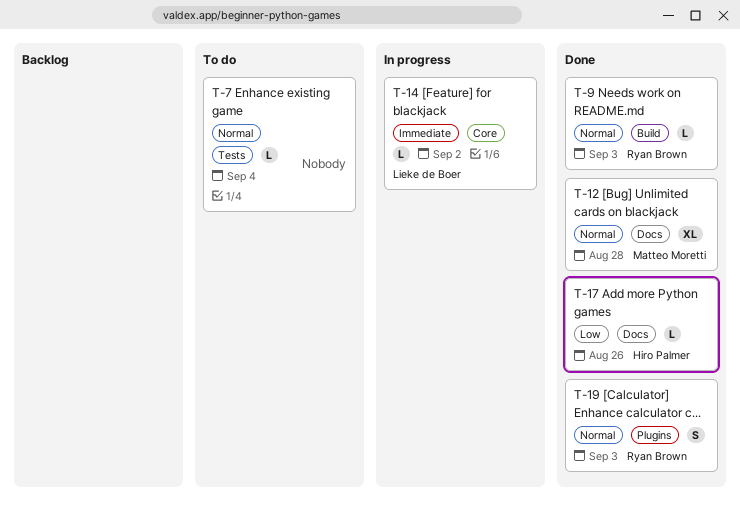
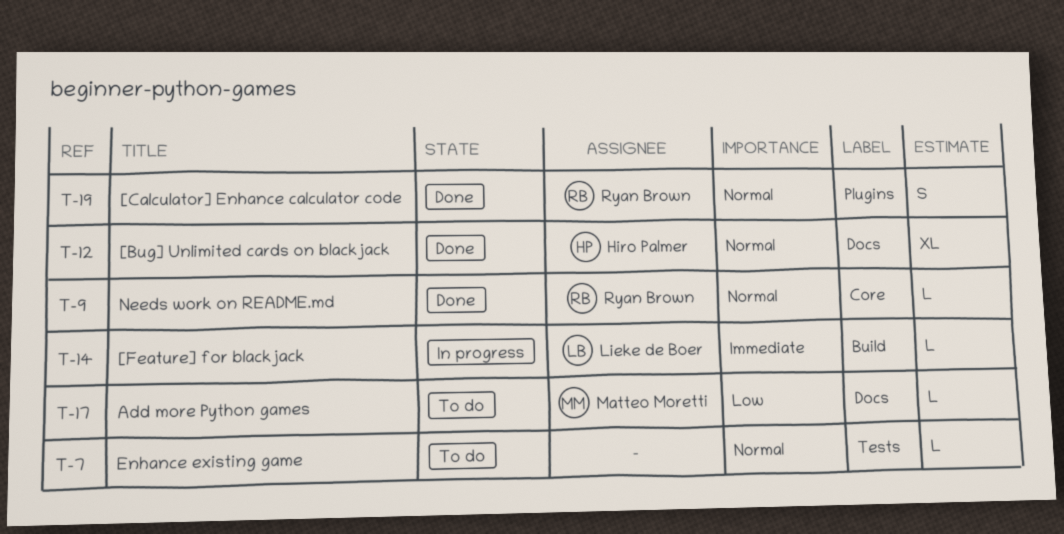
T-9, label: Build -> Core
T-12, owner: Matteo Moretti -> Hiro Palmer
T-14, label: Core -> Build
T-17, status: Done -> To do
T-17, owner: Hiro Palmer -> Matteo Moretti

